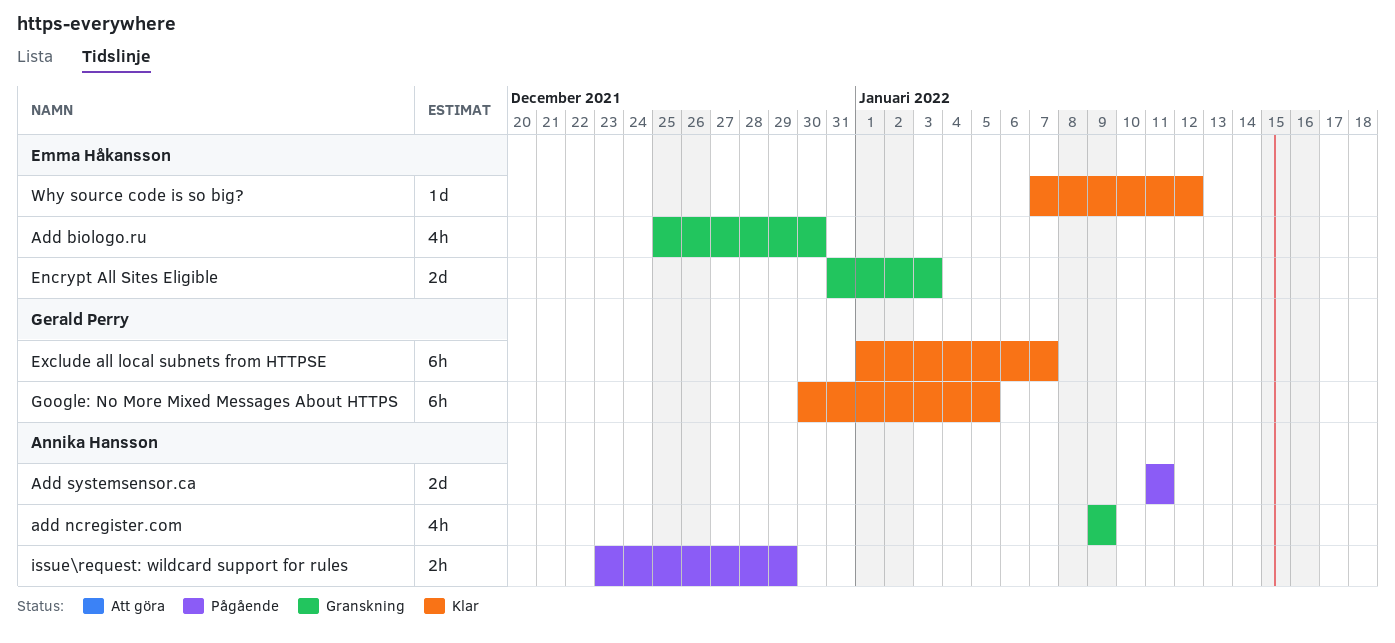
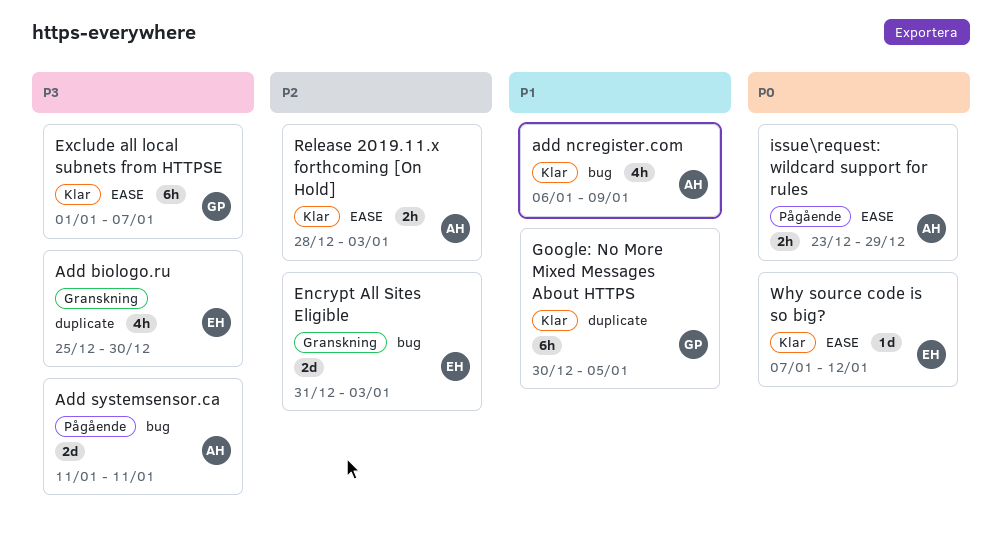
add ncregister.com, status: Granskning -> Klar
add ncregister.com, start: Jan 9 -> Jan 6
Release 2019.11.x forthcoming [On Hold]: none -> present

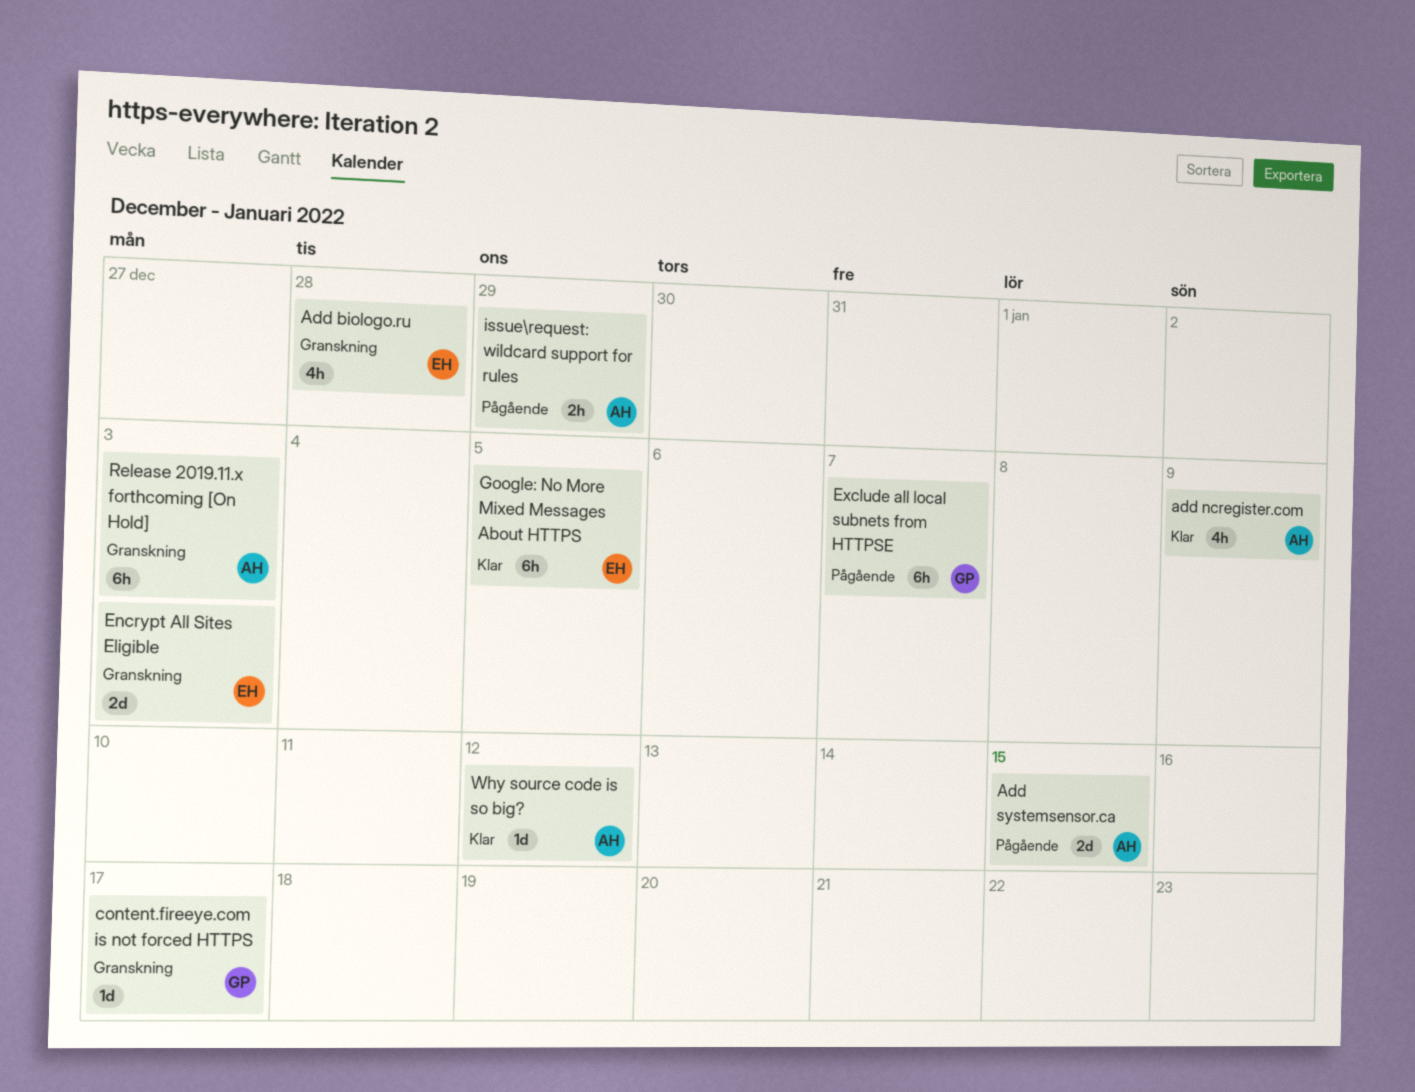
Add biologo.ru, due: Dec 30 -> Dec 28
Add systemsensor.ca, due: Jan 11 -> Jan 15
content.fireeye.com is not forced HTTPS: none -> present
Exclude all local subnets from HTTPSE, status: Klar -> Pågående
Google: No More Mixed Messages About HTTPS, owner: GP -> EH
Release 2019.11.x forthcoming [On Hold], status: Klar -> Granskning
Release 2019.11.x forthcoming [On Hold], estimate: 2h -> 6h
Why source code is so big?, owner: EH -> AH

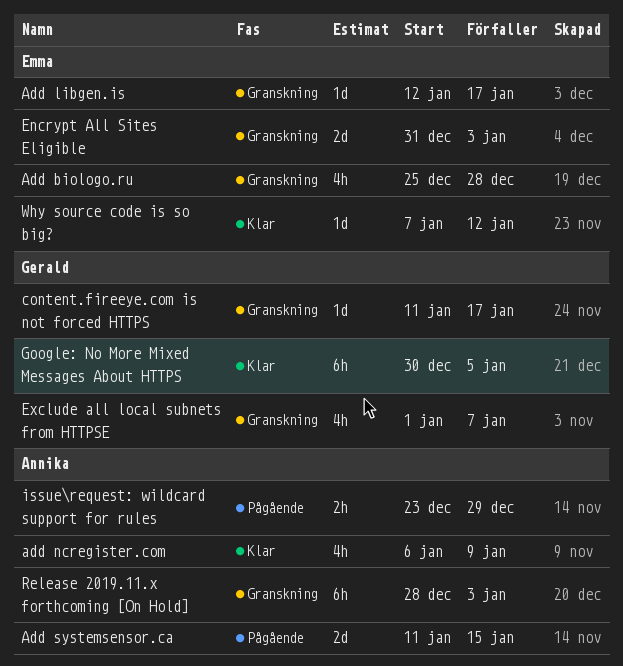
Add libgen.is: none -> present
Exclude all local subnets from HTTPSE, status: Pågående -> Granskning
Exclude all local subnets from HTTPSE, estimate: 6h -> 4h
Google: No More Mixed Messages About HTTPS, owner: Emma -> Gerald
Why source code is so big?, owner: Annika -> Emma

